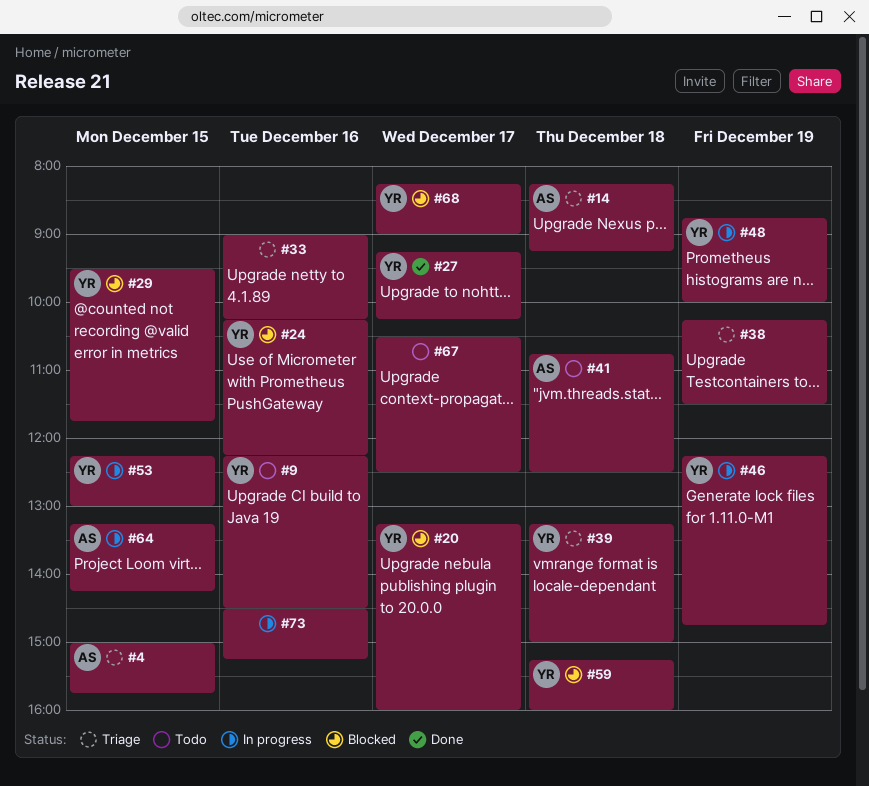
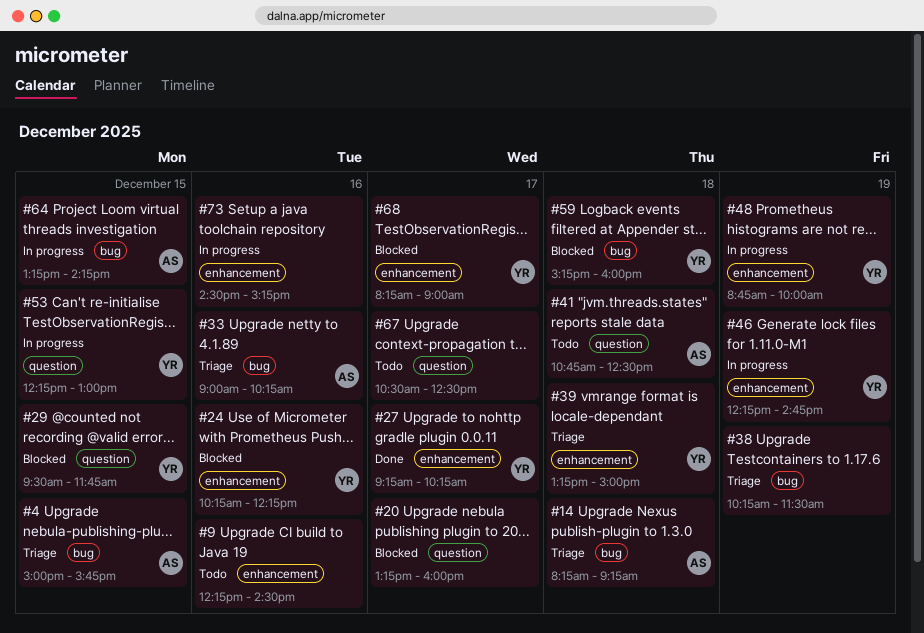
#9, owner: YR -> none
#20, owner: YR -> none
#33, owner: none -> AS

